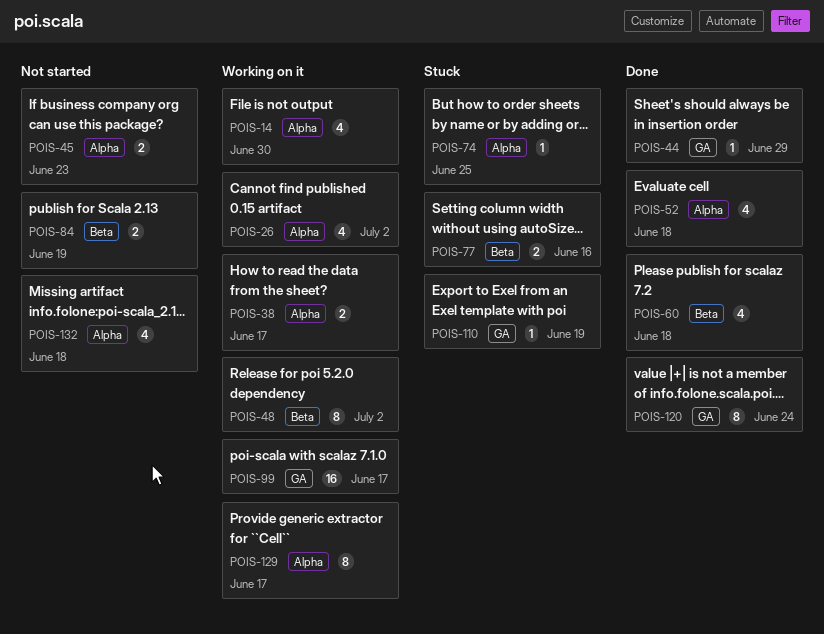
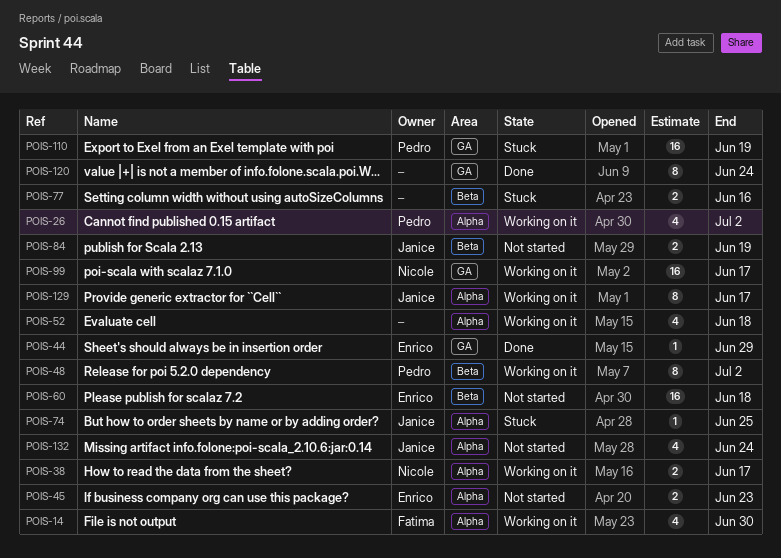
POIS-52, status: Done -> Working on it
POIS-60, status: Done -> Not started
POIS-60, estimate: 4 -> 16
POIS-110, estimate: 1 -> 16
POIS-132, due: Jun 18 -> Jun 24

